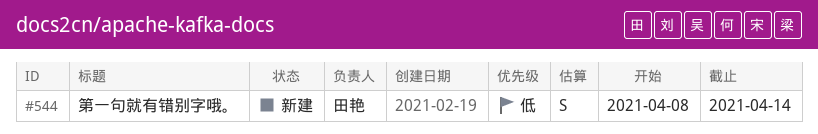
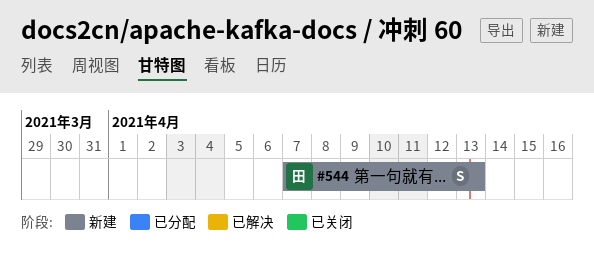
#544, start: Apr 8 -> Apr 7
#544, due: Apr 14 -> Apr 13

